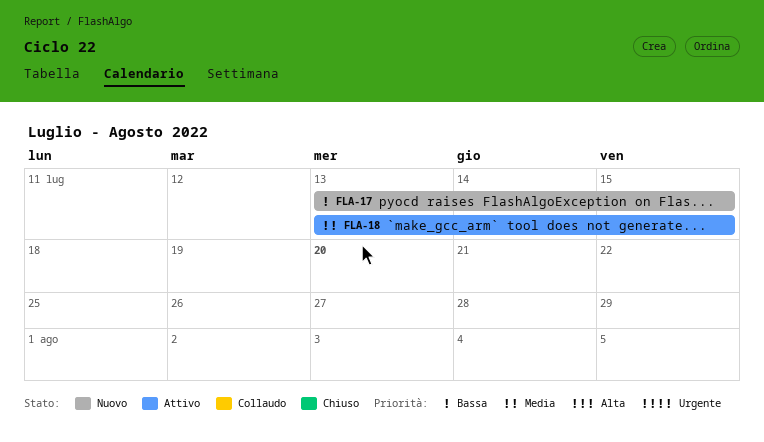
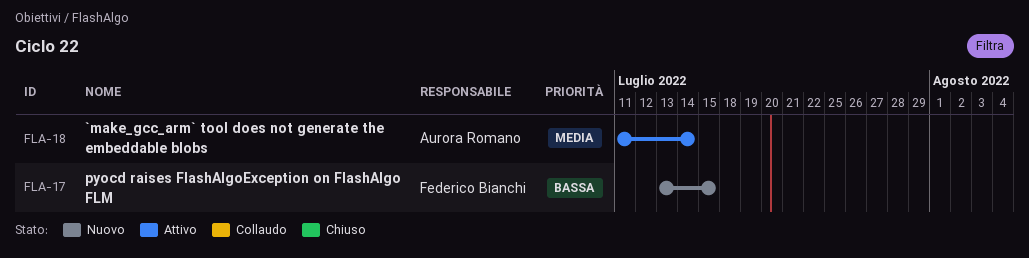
FLA-18, start: Jul 13 -> Jul 11
FLA-18, due: Jul 15 -> Jul 14

